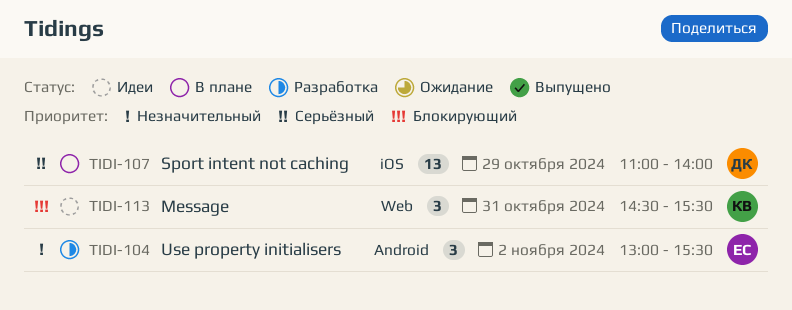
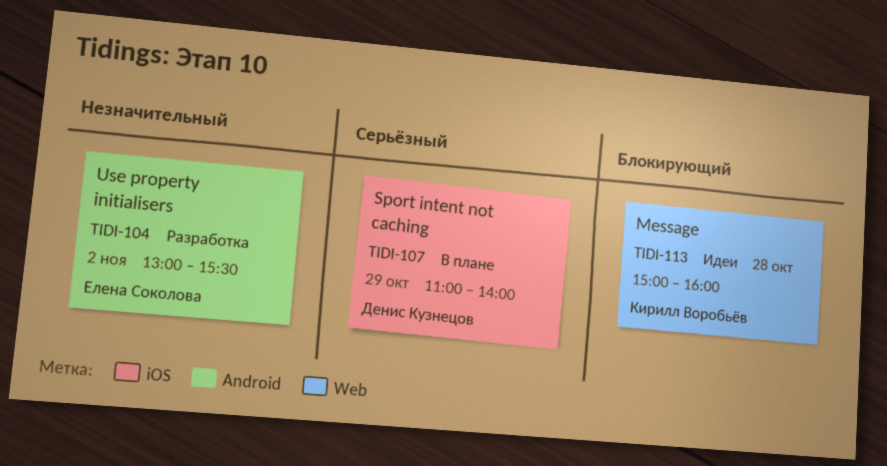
TIDI-113, day: Oct 31 -> Oct 28
TIDI-113, begins: 14:30 -> 15:00
TIDI-113, ends: 15:30 -> 16:00

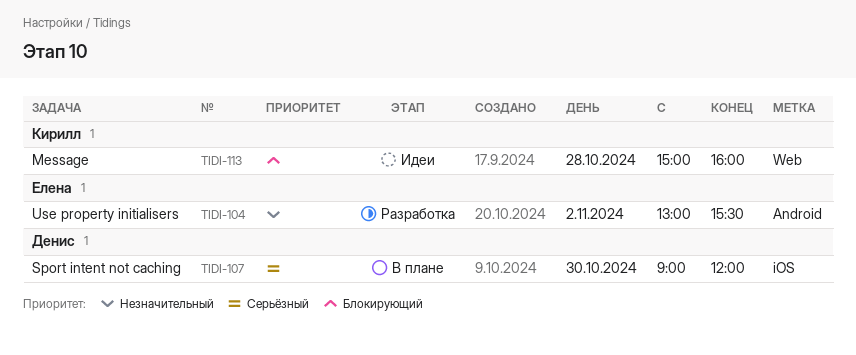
TIDI-107, day: Oct 29 -> Oct 30
TIDI-107, begins: 11:00 -> 09:00
TIDI-107, ends: 14:00 -> 12:00

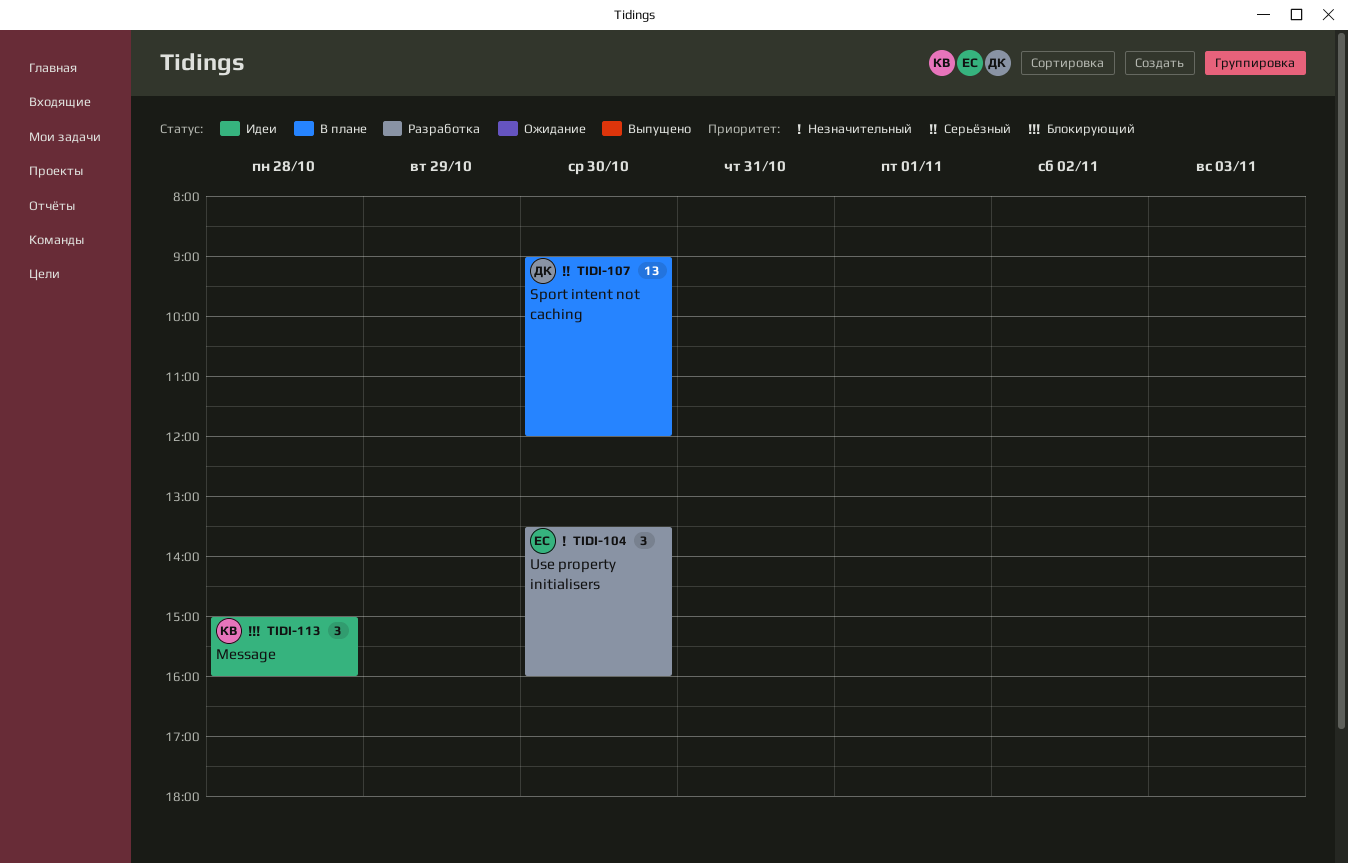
TIDI-104, day: Nov 2 -> Oct 30
TIDI-104, begins: 13:00 -> 13:30
TIDI-104, ends: 15:30 -> 16:00

